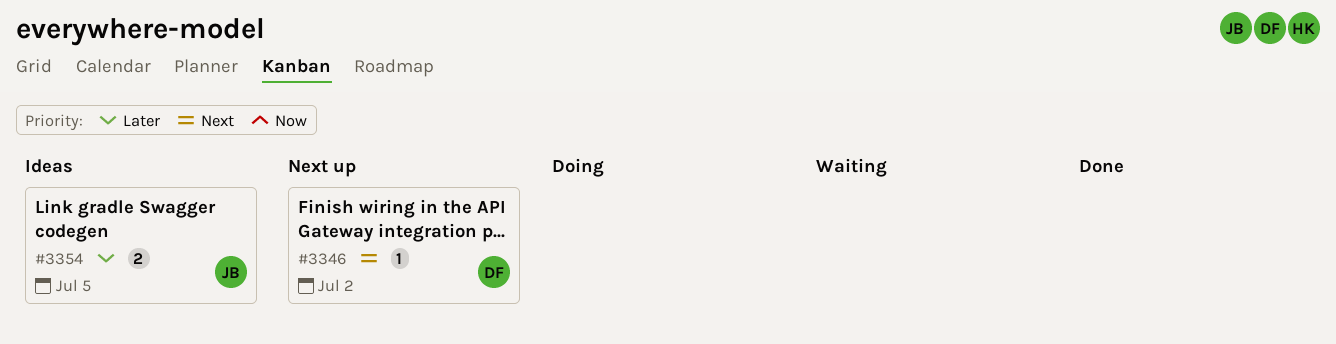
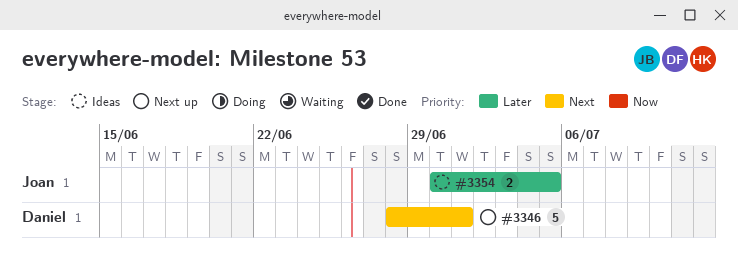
#3346, estimate: 1 -> 5
#3346, due: Jul 2 -> Jul 1

